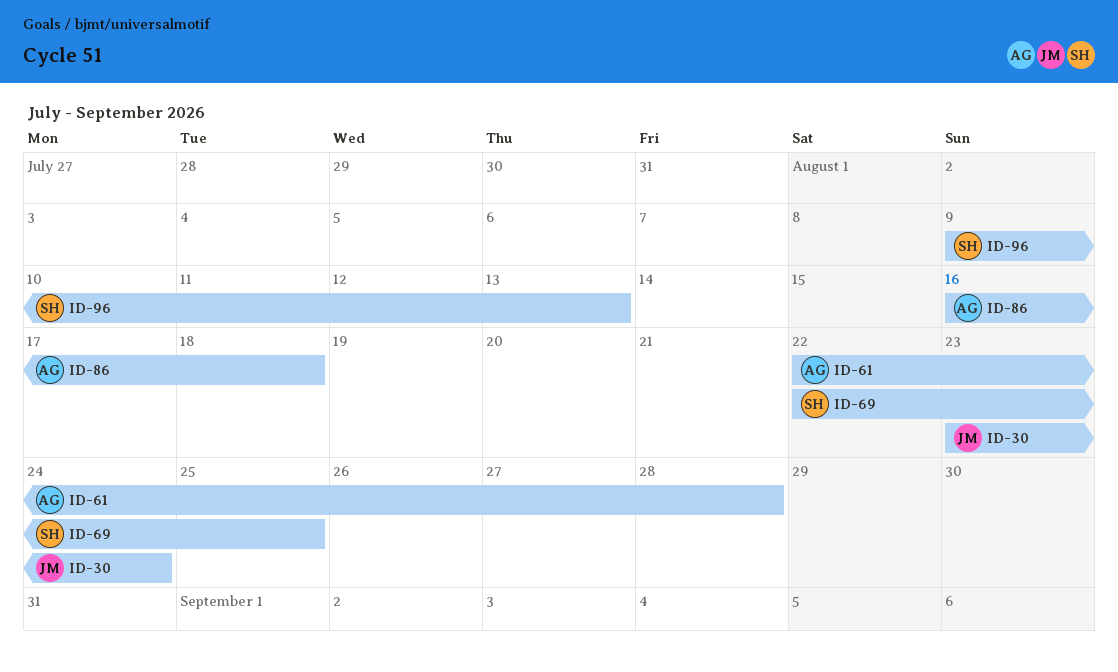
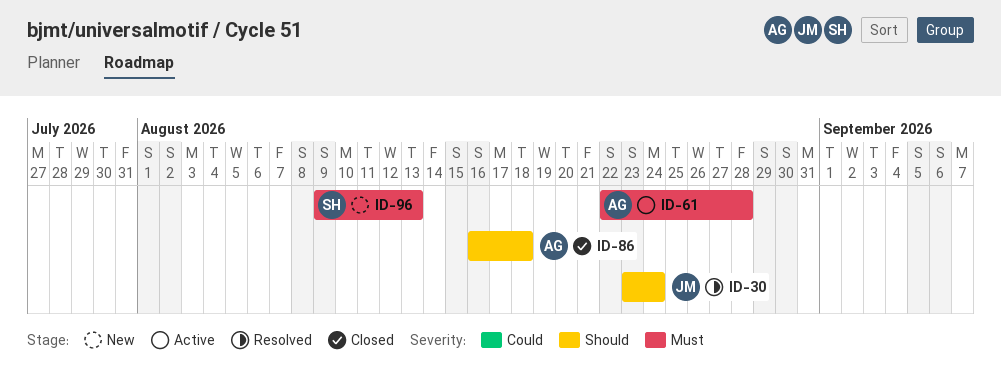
ID-69: present -> none

